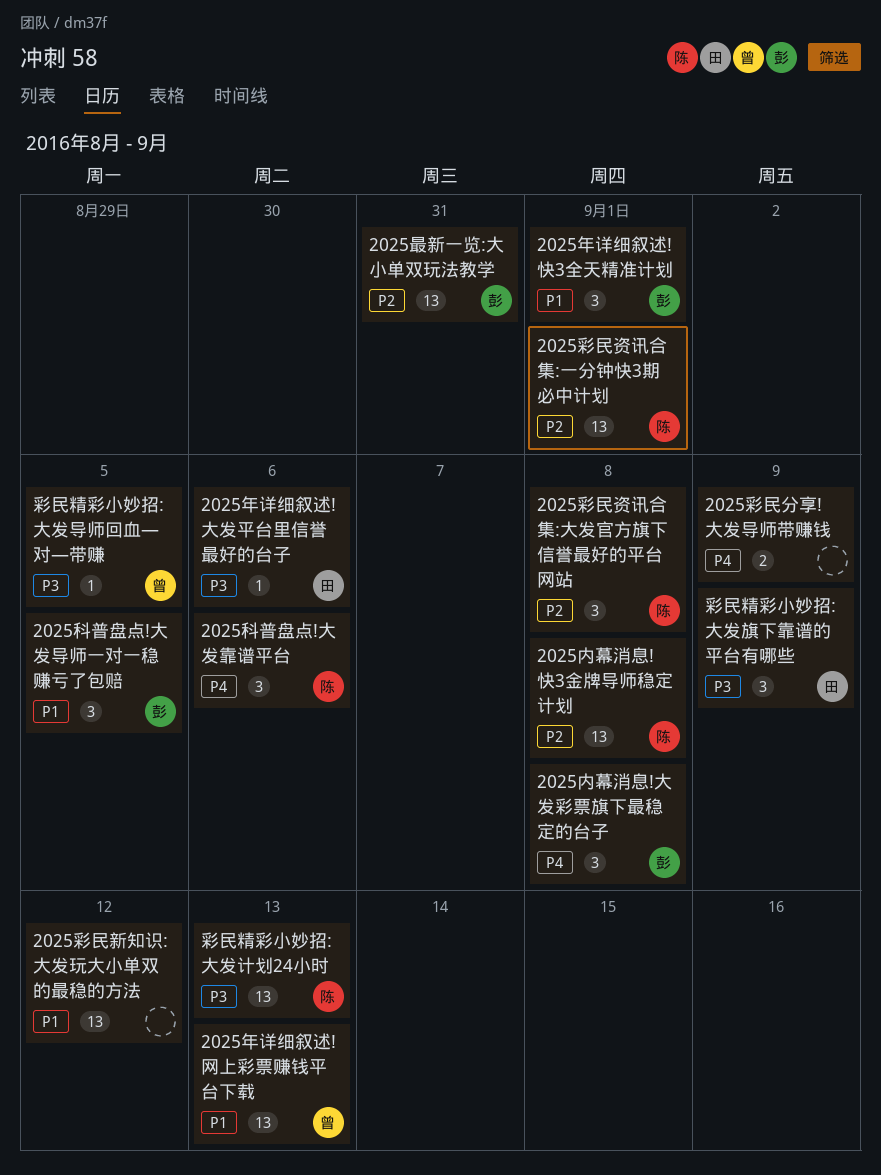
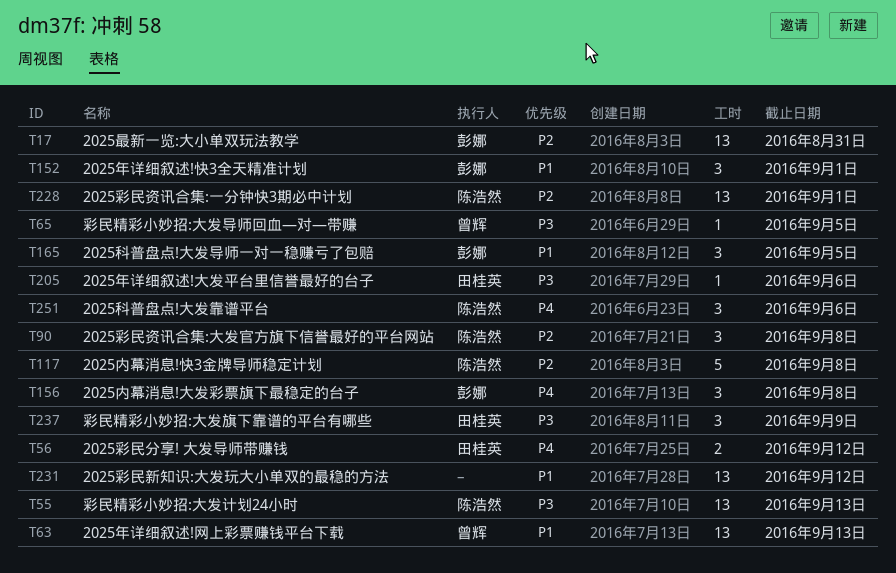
2025内幕消息!快3金牌导师稳定计划, estimate: 13 -> 5
2025彩民分享! 大发导师带赚钱, owner: none -> 田桂英
2025彩民分享! 大发导师带赚钱, due: Sep 9 -> Sep 12

